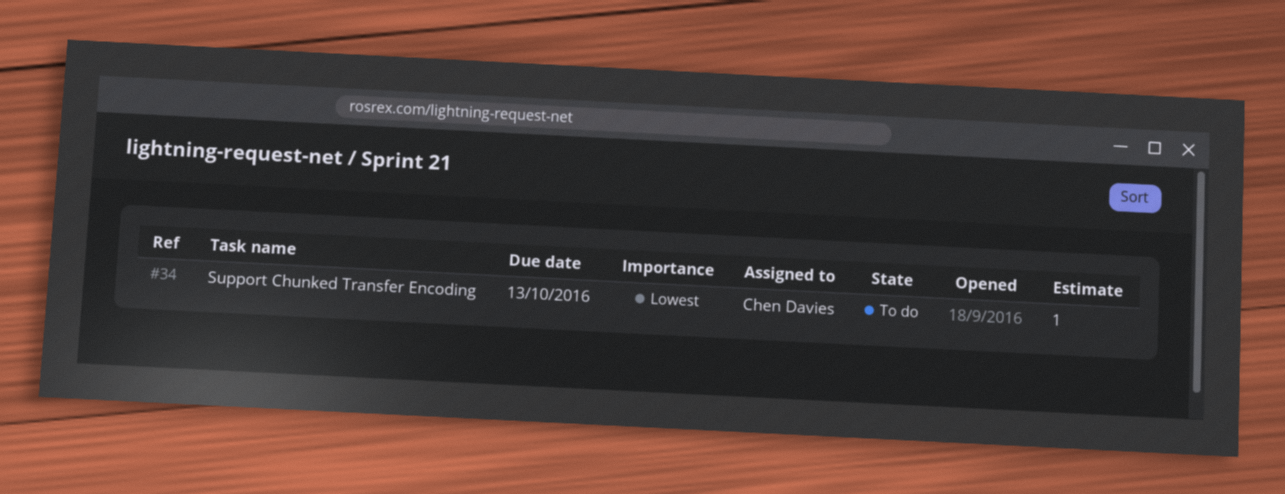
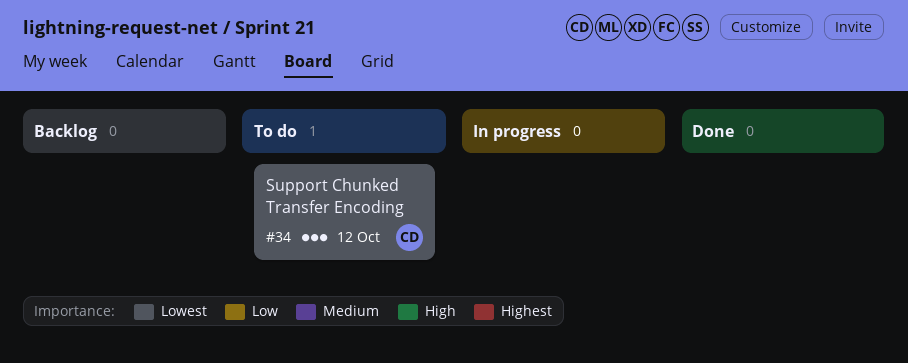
#34, estimate: 1 -> 3
#34, due: Oct 13 -> Oct 12

